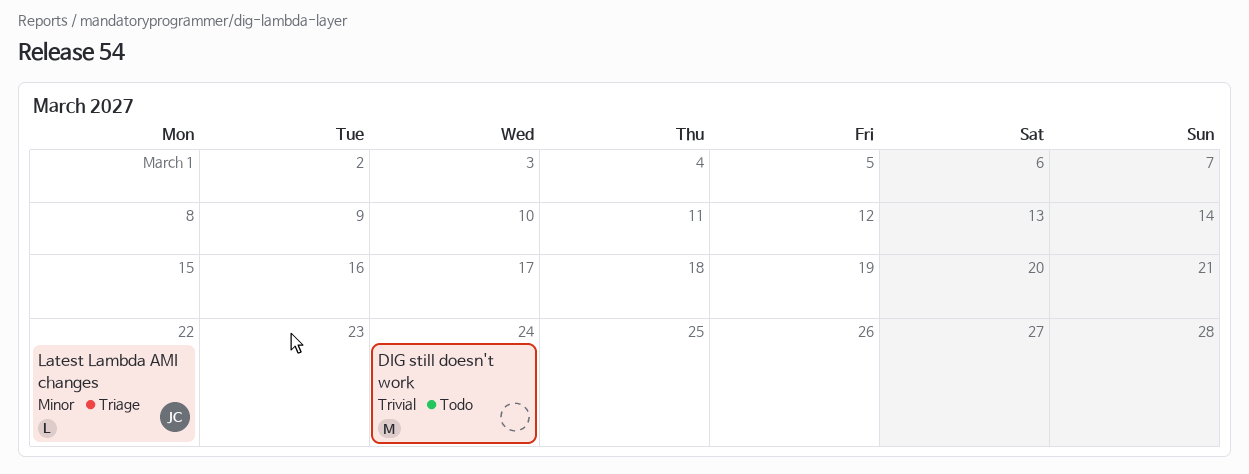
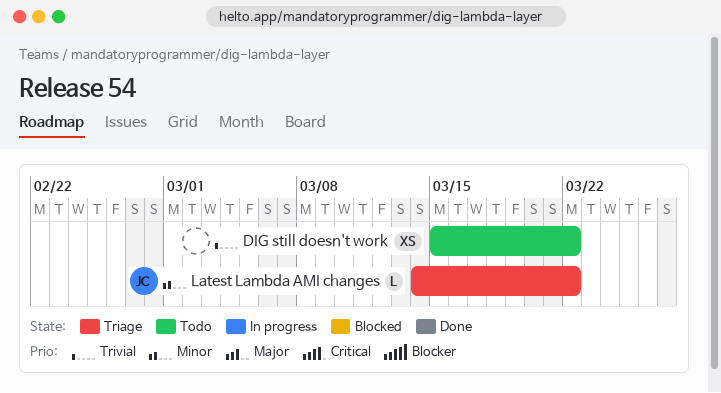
DIG still doesn't work, estimate: M -> XS
DIG still doesn't work, due: Mar 24 -> Mar 22

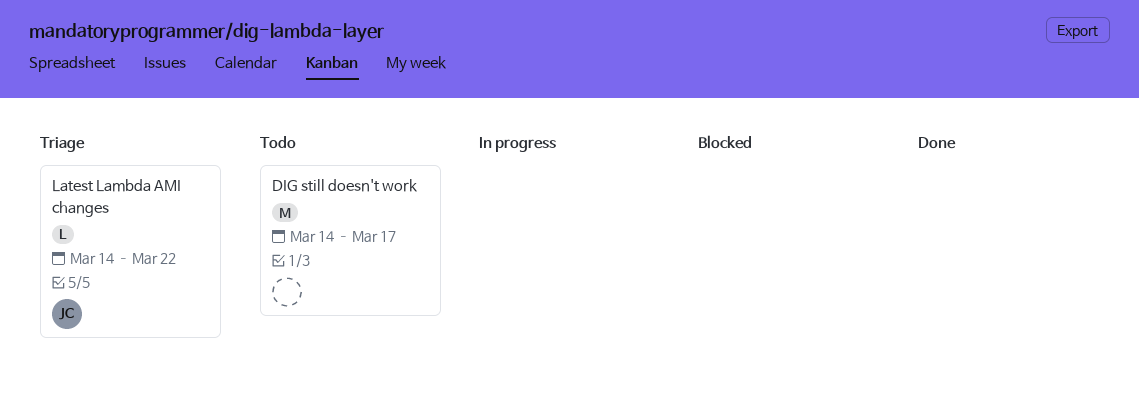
DIG still doesn't work, estimate: XS -> M
DIG still doesn't work, start: Mar 15 -> Mar 14
DIG still doesn't work, due: Mar 22 -> Mar 17

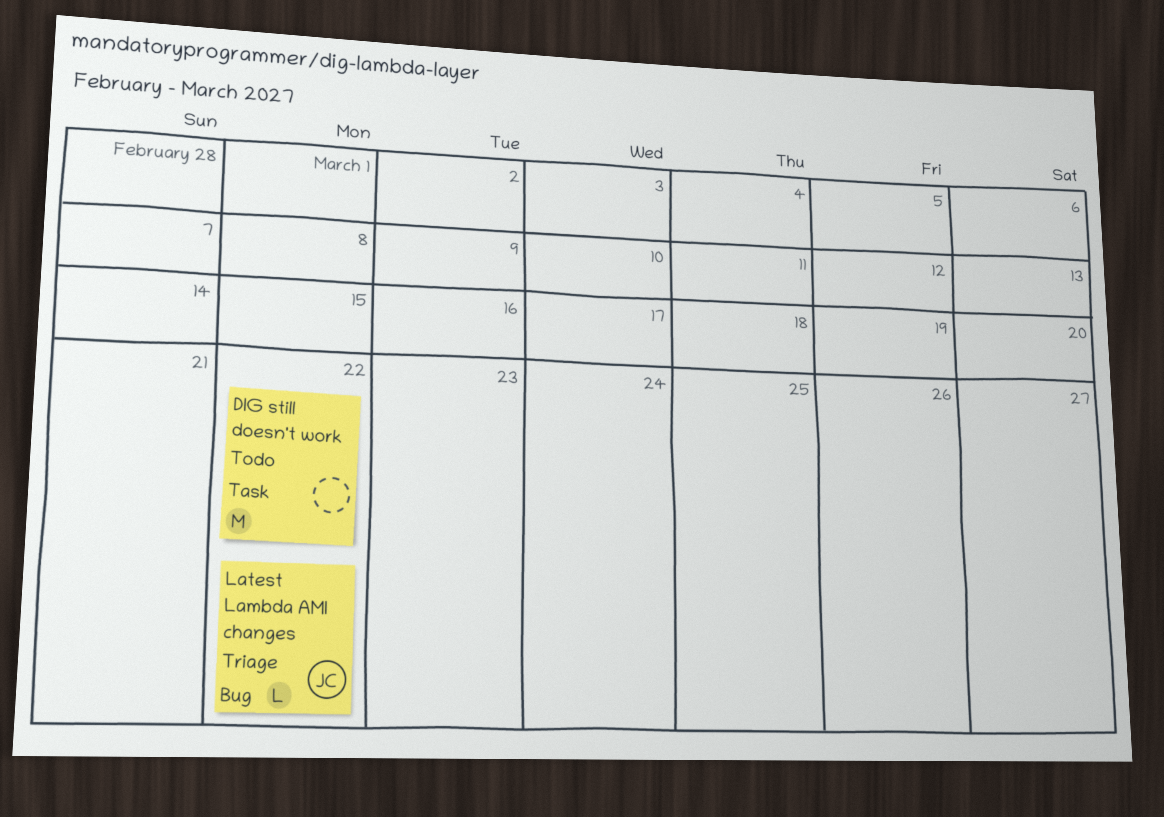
DIG still doesn't work, due: Mar 17 -> Mar 22

